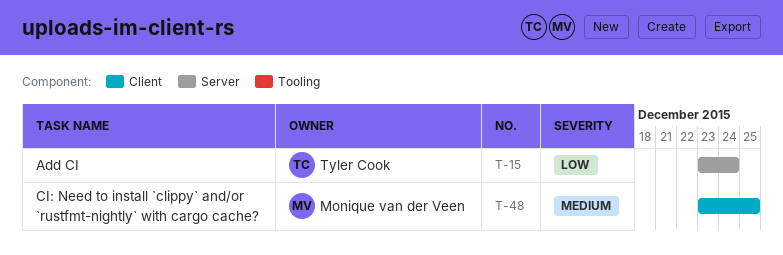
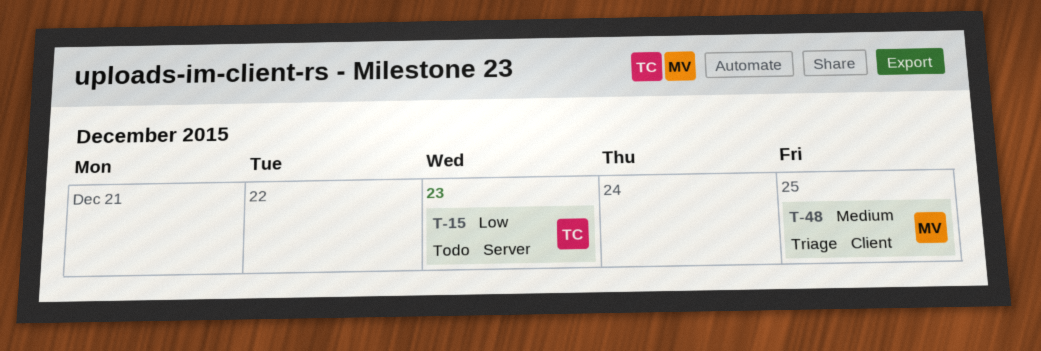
T-15, due: Dec 24 -> Dec 23

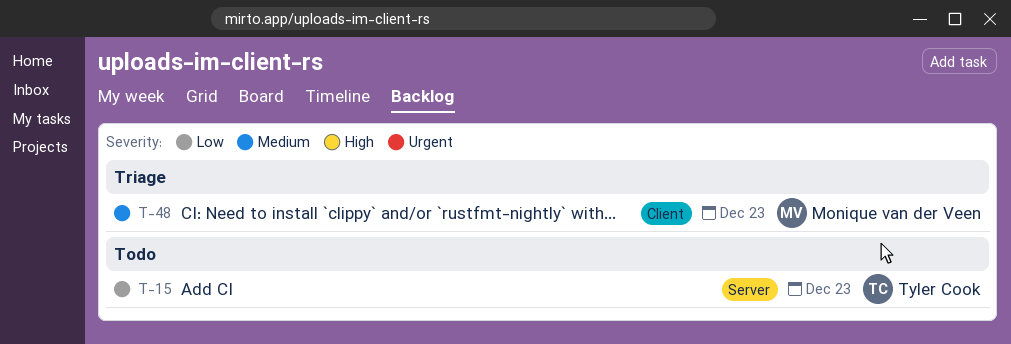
T-48, due: Dec 25 -> Dec 23

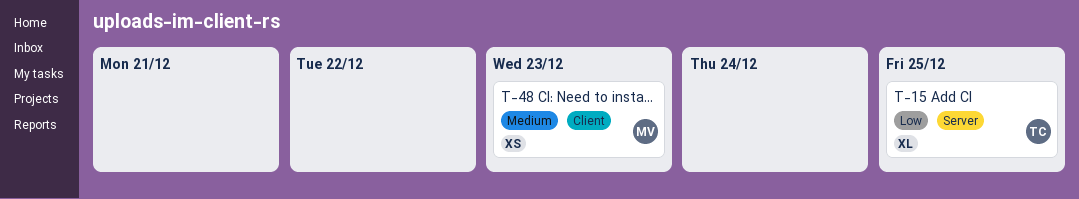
T-15, due: Dec 23 -> Dec 25

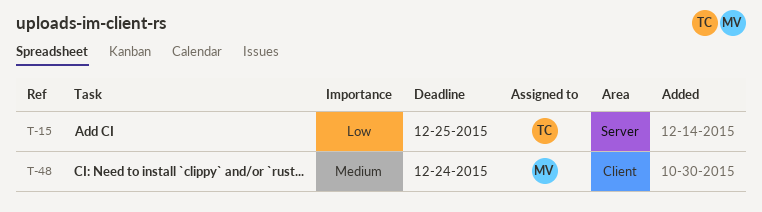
T-48, due: Dec 23 -> Dec 24

